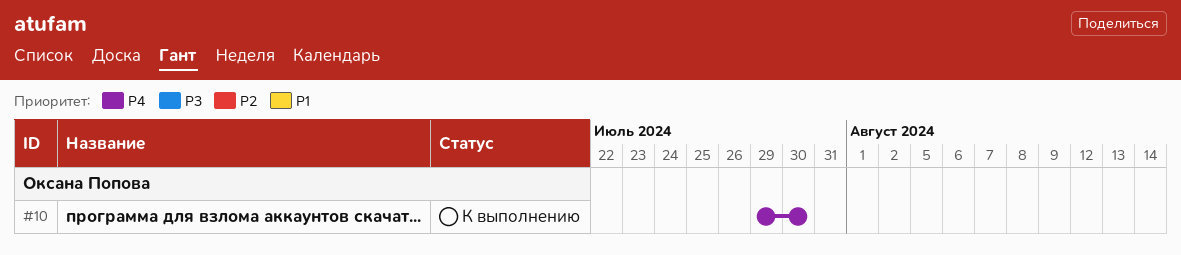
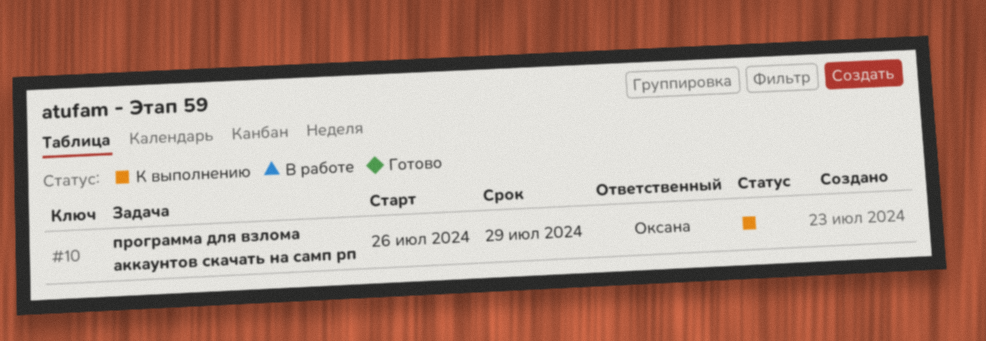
#10, start: Jul 29 -> Jul 26
#10, due: Jul 30 -> Jul 29

